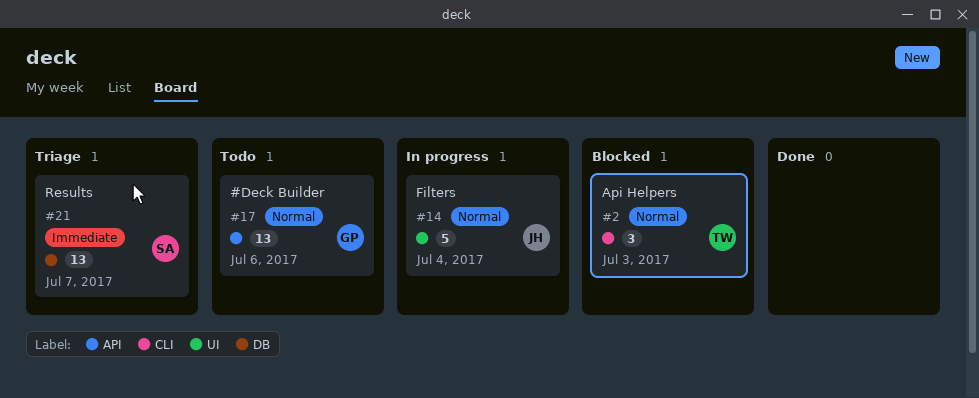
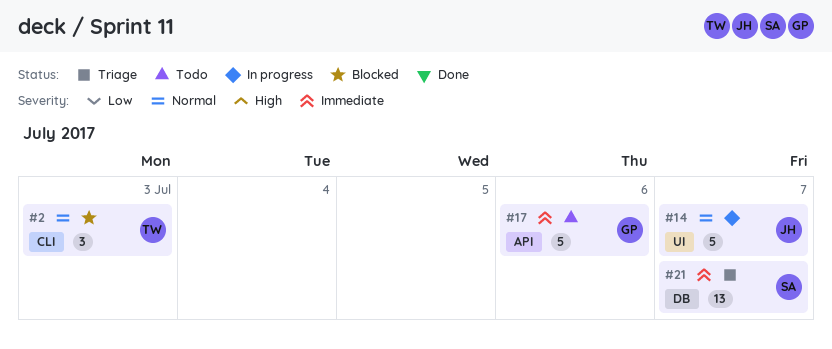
#14, day: Jul 4 -> Jul 7
#17, priority: Normal -> Immediate
#17, estimate: 13 -> 5

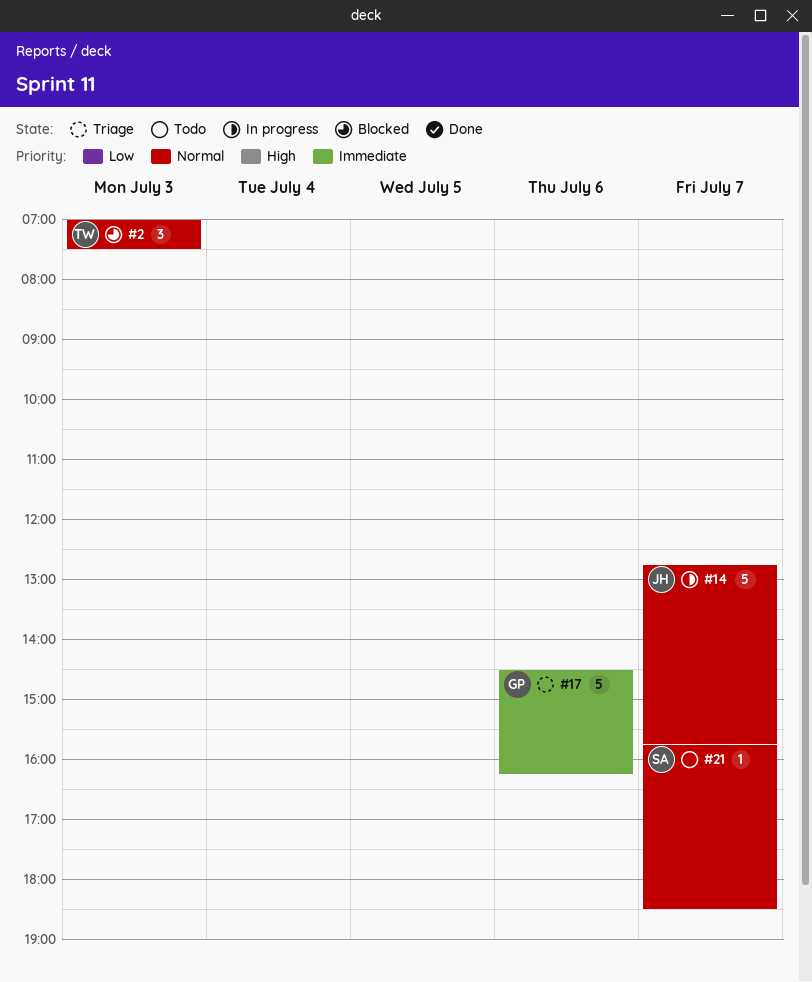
#17, status: Todo -> Triage
#21, status: Triage -> Todo
#21, priority: Immediate -> Normal
#21, estimate: 13 -> 1

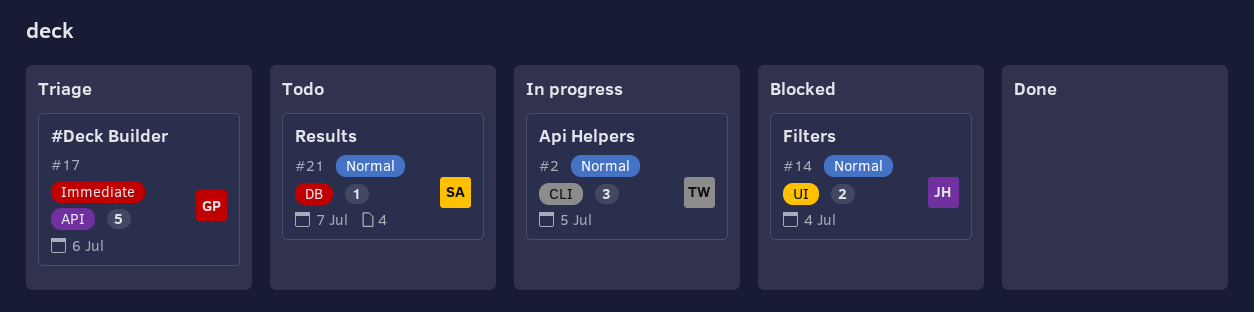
#2, status: Blocked -> In progress
#2, day: Jul 3 -> Jul 5
#14, status: In progress -> Blocked
#14, estimate: 5 -> 2
#14, day: Jul 7 -> Jul 4

